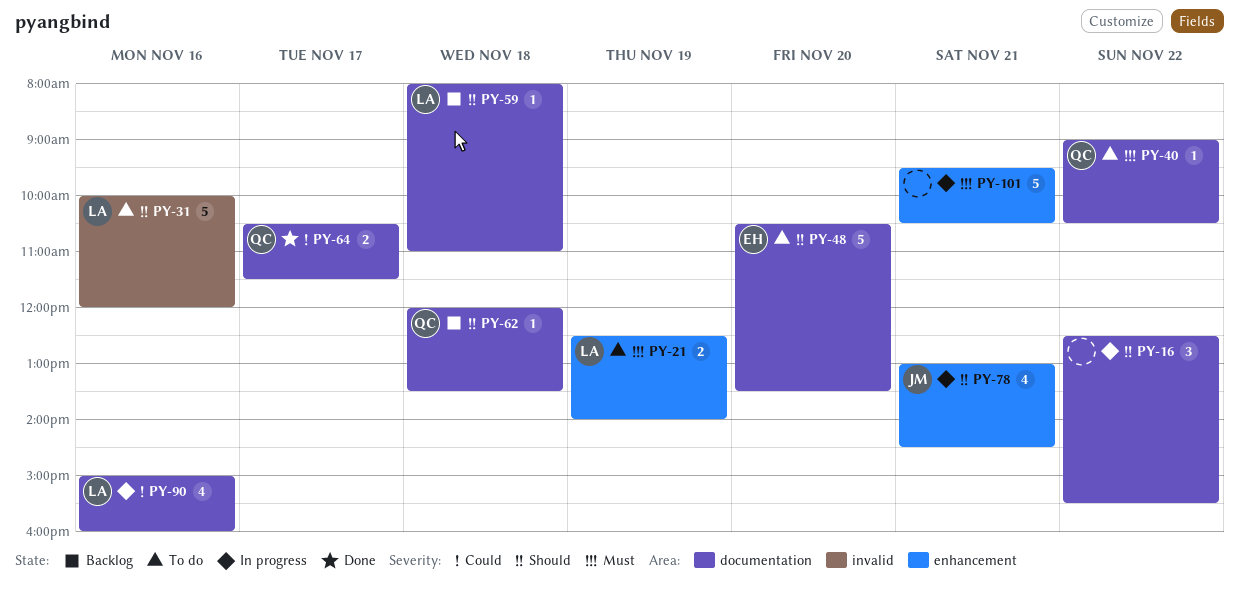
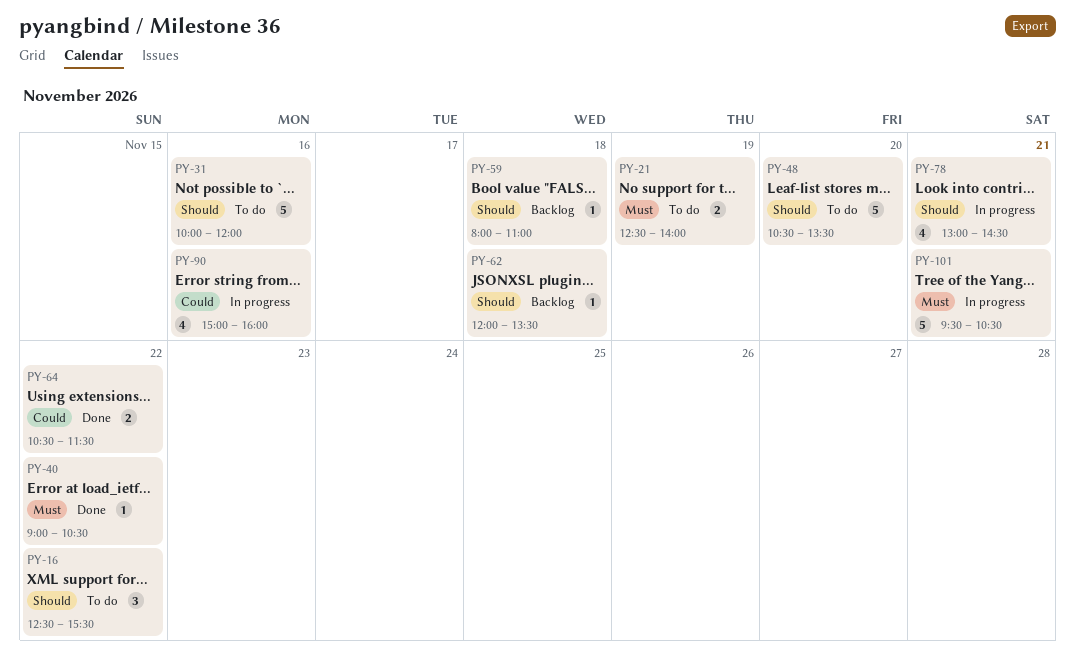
PY-16, status: In progress -> To do
PY-40, status: To do -> Done
PY-64, day: Nov 17 -> Nov 22

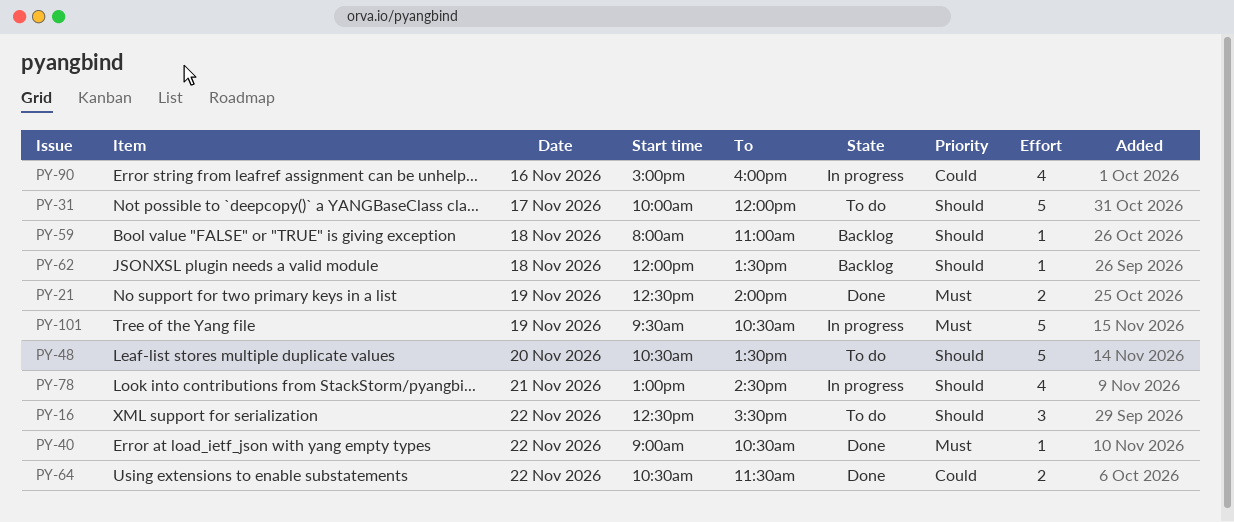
PY-21, status: To do -> Done
PY-31, day: Nov 16 -> Nov 17
PY-101, day: Nov 21 -> Nov 19

